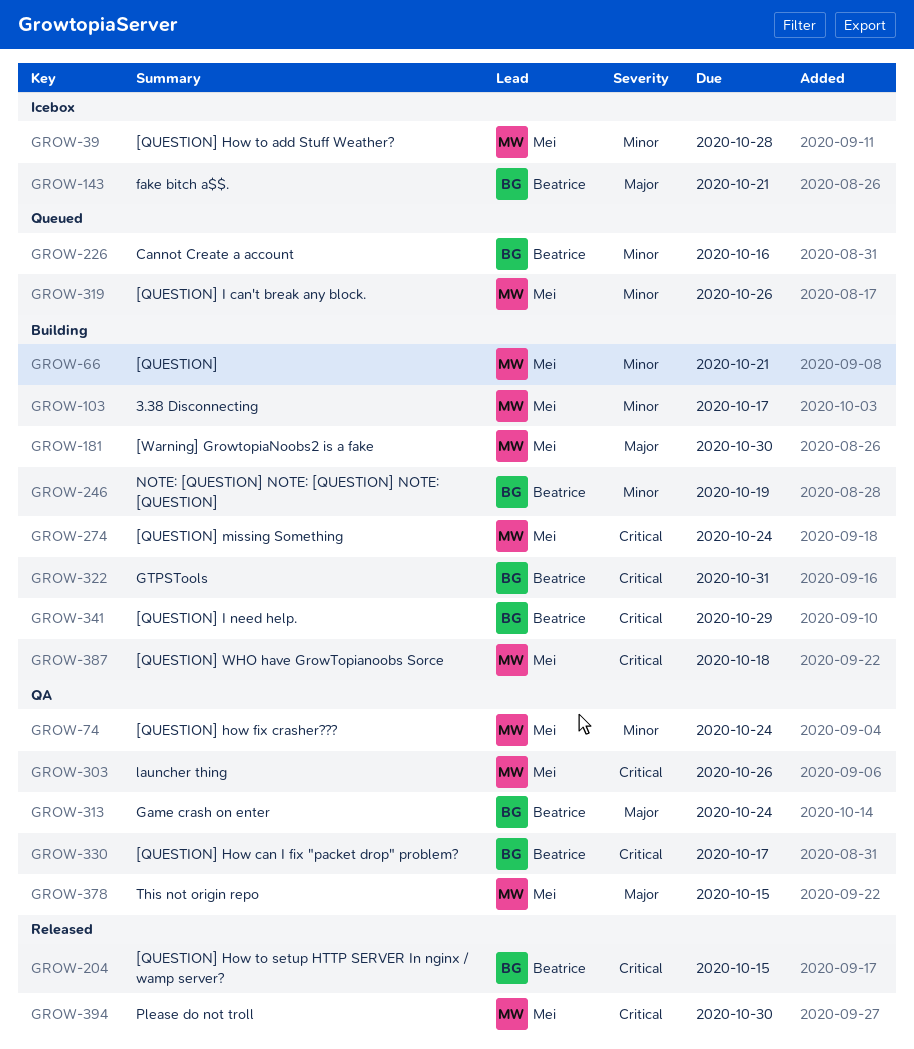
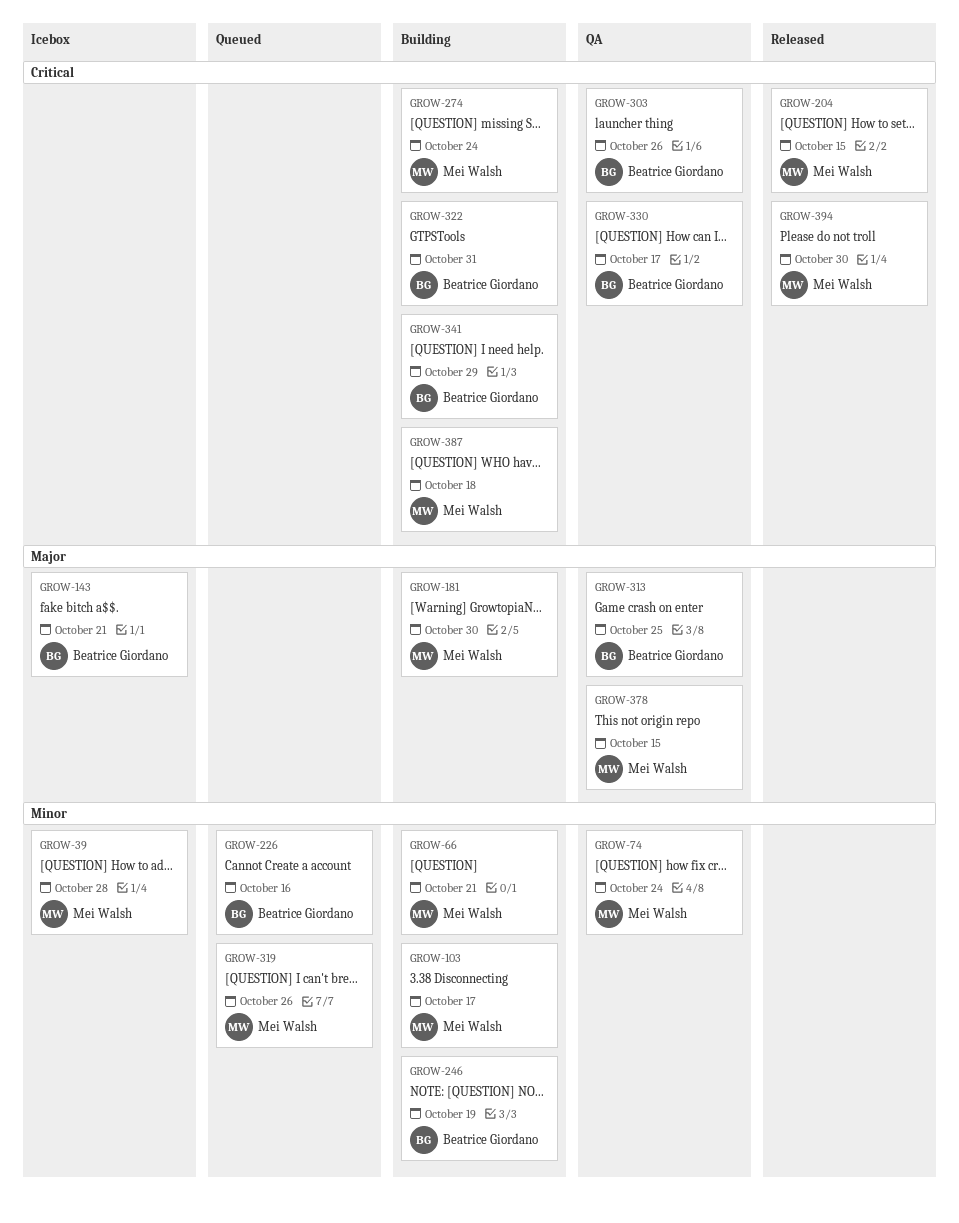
GROW-204, owner: Beatrice Giordano -> Mei Walsh
GROW-303, owner: Mei Walsh -> Beatrice Giordano
GROW-313, due: Oct 24 -> Oct 25

